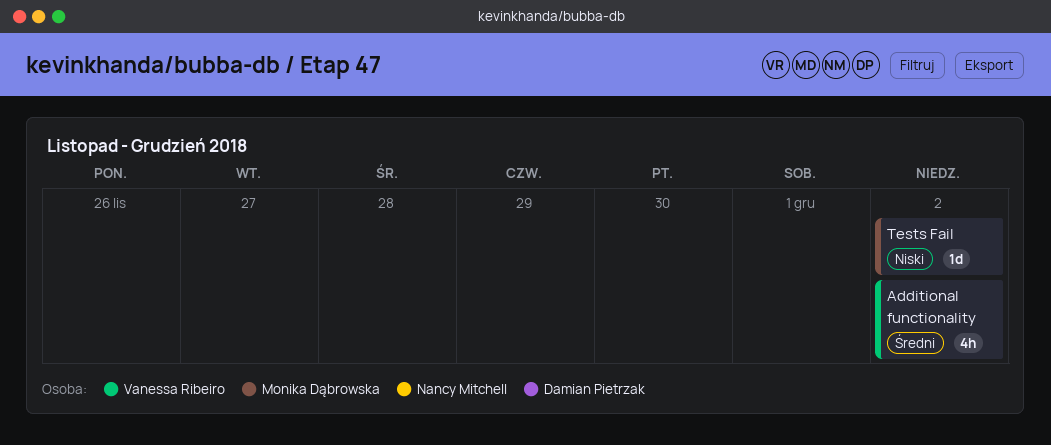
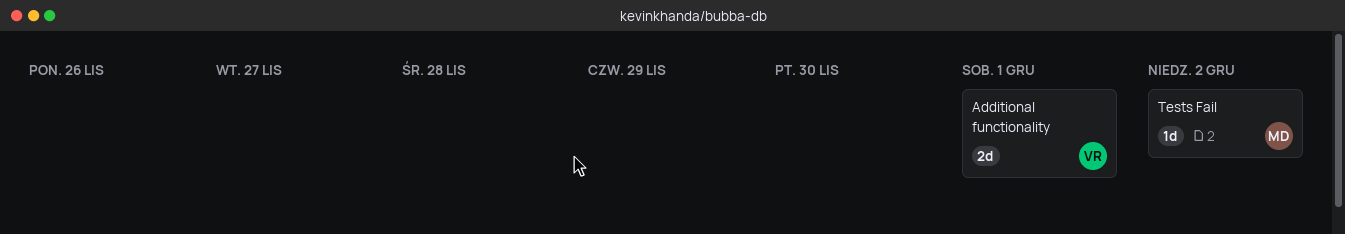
Additional functionality, estimate: 4h -> 2d
Additional functionality, due: Dec 2 -> Dec 1

